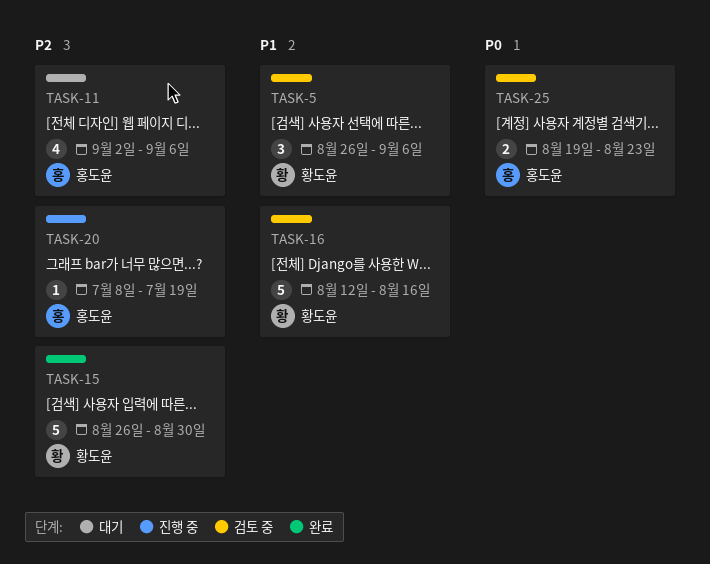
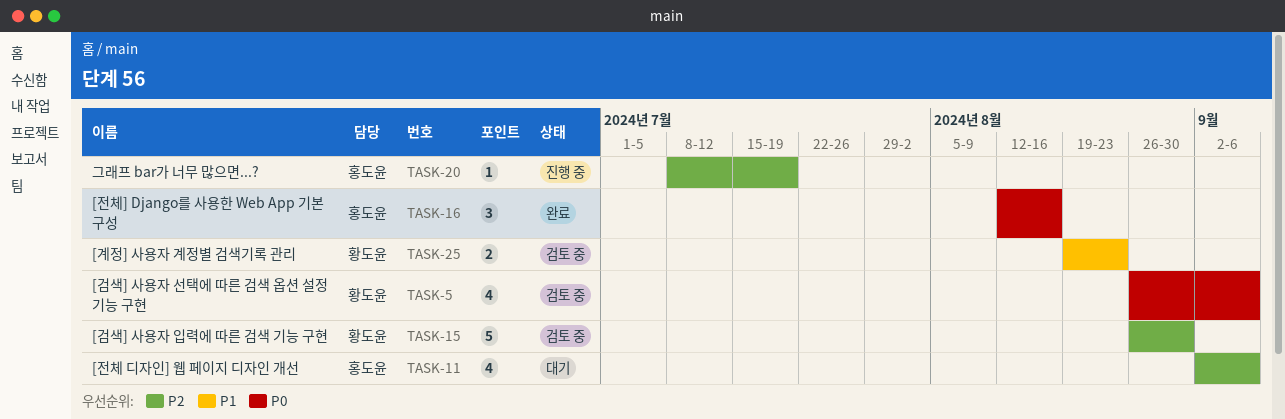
TASK-5, priority: P1 -> P0
TASK-5, estimate: 3 -> 4
TASK-15, status: 완료 -> 검토 중
TASK-16, status: 검토 중 -> 완료
TASK-16, owner: 황도윤 -> 홍도윤
TASK-16, priority: P1 -> P0
TASK-16, estimate: 5 -> 3
TASK-25, owner: 홍도윤 -> 황도윤
TASK-25, priority: P0 -> P1

